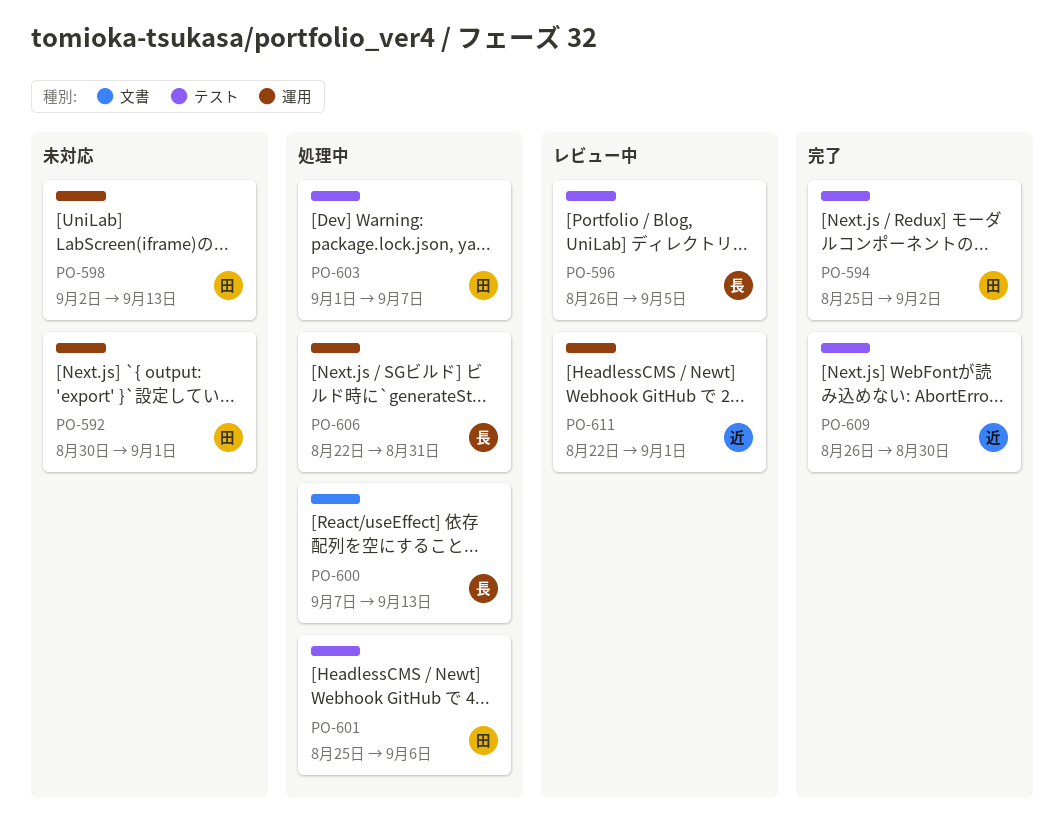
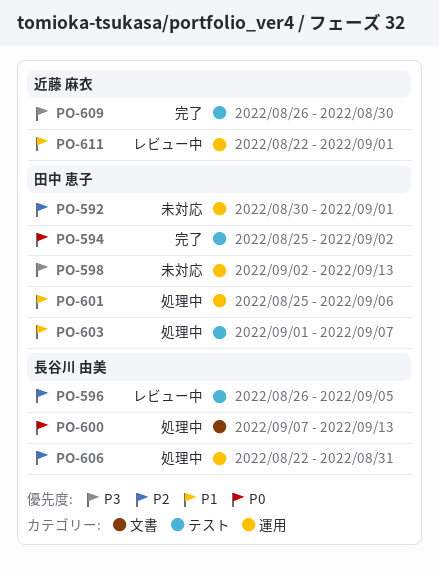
PO-601, label: テスト -> 運用

